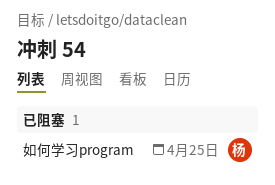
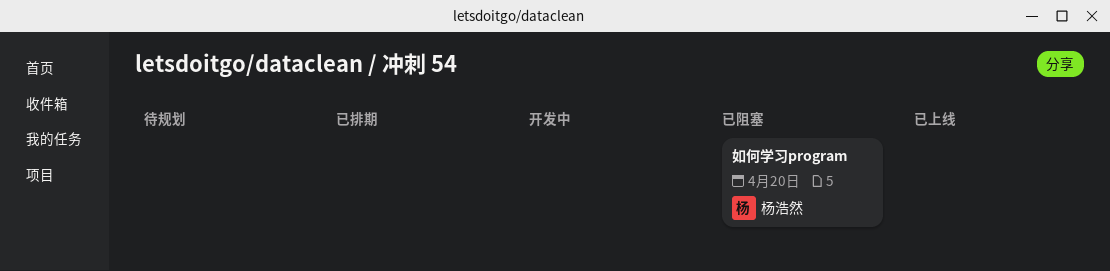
如何学习program, due: Apr 25 -> Apr 20

